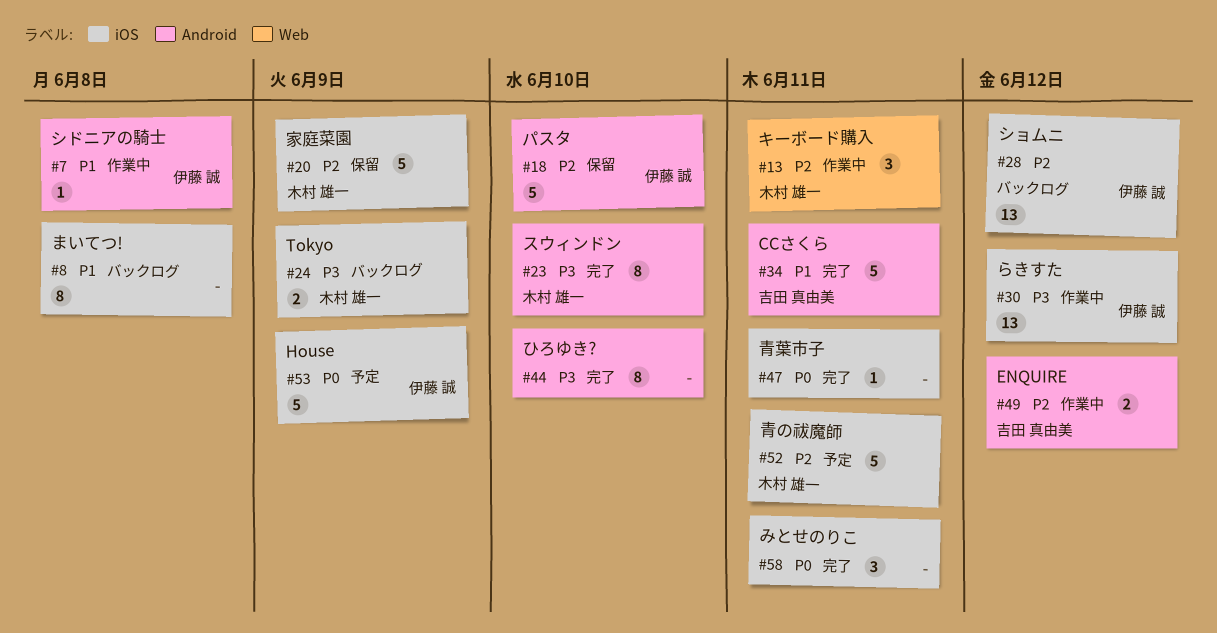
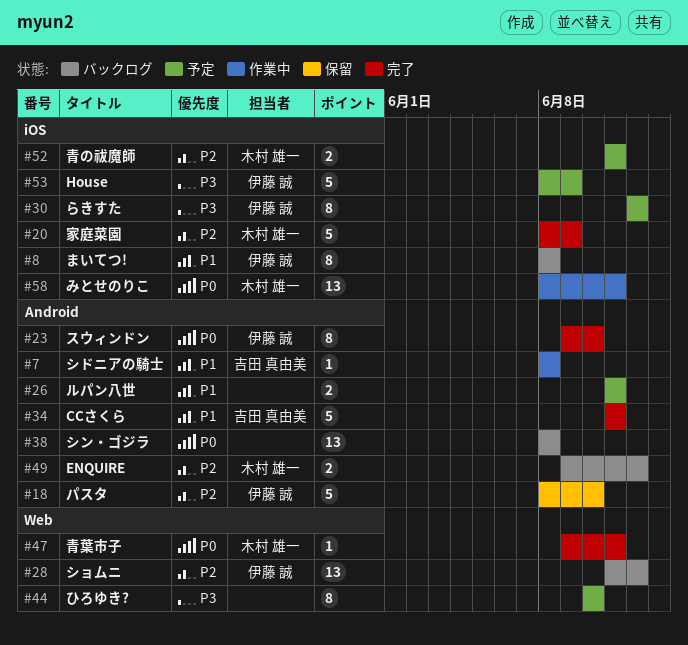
#7, owner: 伊藤 誠 -> 吉田 真由美
#8, owner: none -> 伊藤 誠
#13: present -> none
#20, status: 保留 -> 完了
#23, owner: 木村 雄一 -> 伊藤 誠
#23, priority: P3 -> P0
#24: present -> none
#26: none -> present
#28, label: iOS -> Web
#30, status: 作業中 -> 予定
#30, estimate: 13 -> 8
#38: none -> present
#44, status: 完了 -> 予定
#44, label: Android -> Web
#47, owner: none -> 木村 雄一
#47, label: iOS -> Web
#49, status: 作業中 -> バックログ
#49, owner: 吉田 真由美 -> 木村 雄一
#52, estimate: 5 -> 2
#53, priority: P0 -> P3
#58, status: 完了 -> 作業中
#58, owner: none -> 木村 雄一
#58, estimate: 3 -> 13

